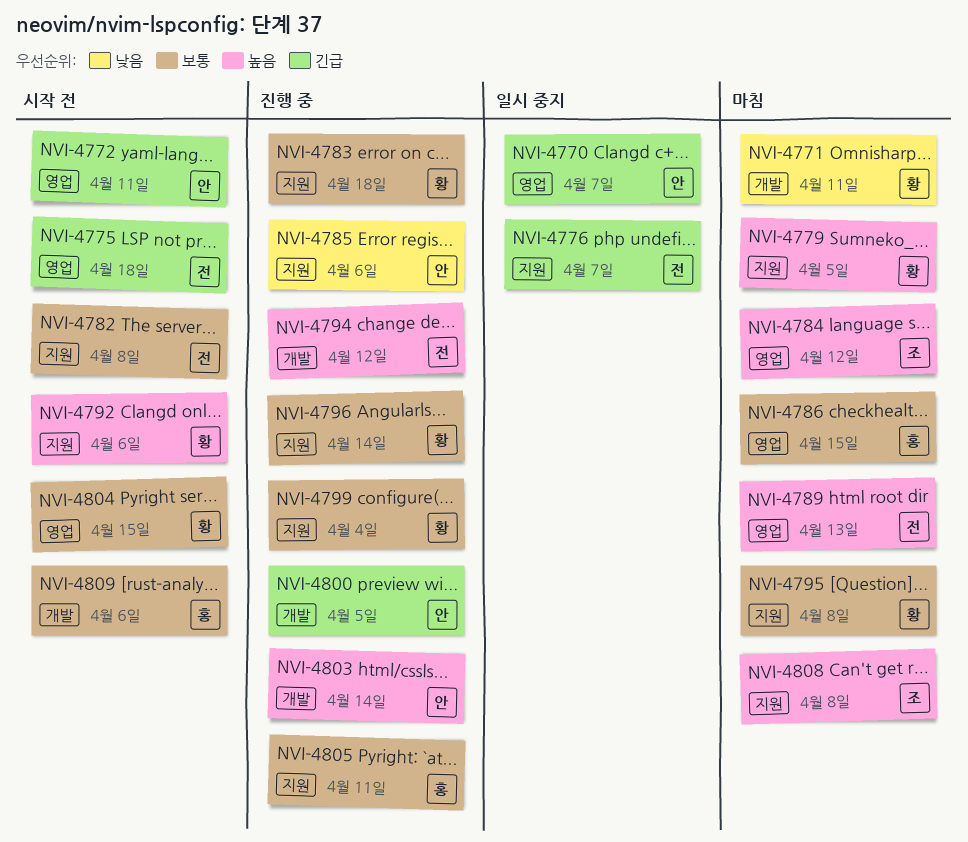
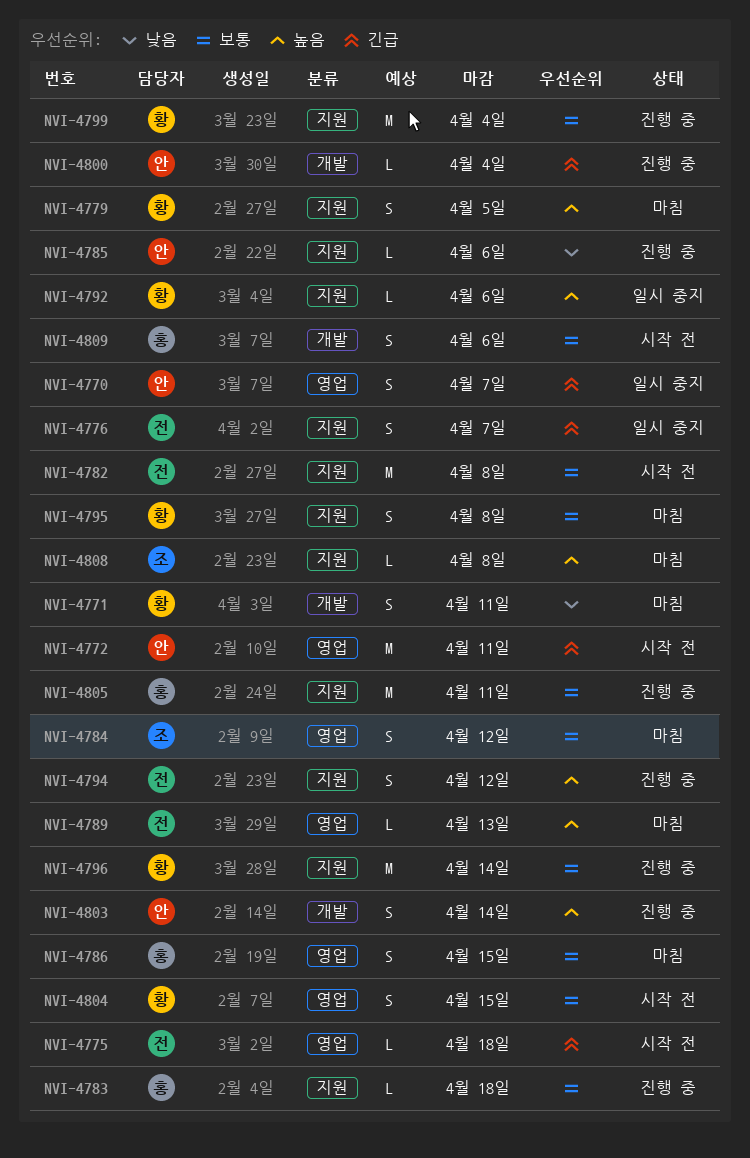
NVI-4783, owner: 황 -> 홍
NVI-4784, priority: 높음 -> 보통
NVI-4792, status: 시작 전 -> 일시 중지
NVI-4794, label: 개발 -> 지원
NVI-4800, due: Apr 5 -> Apr 4

